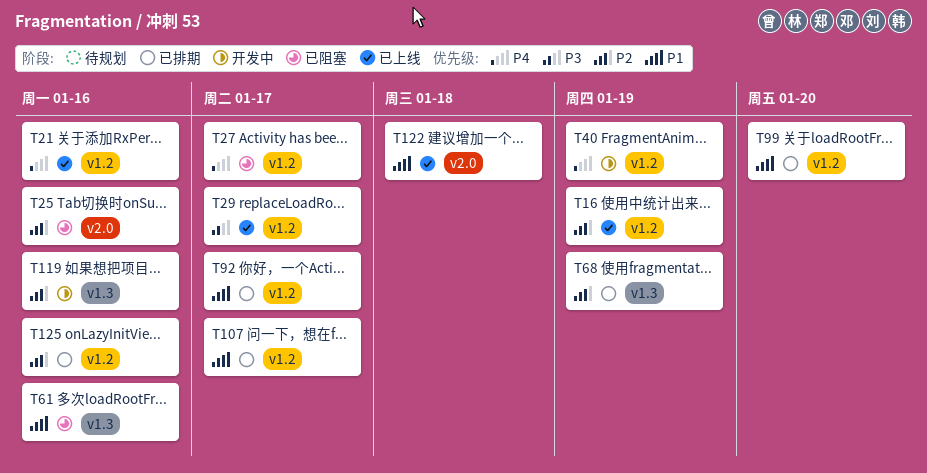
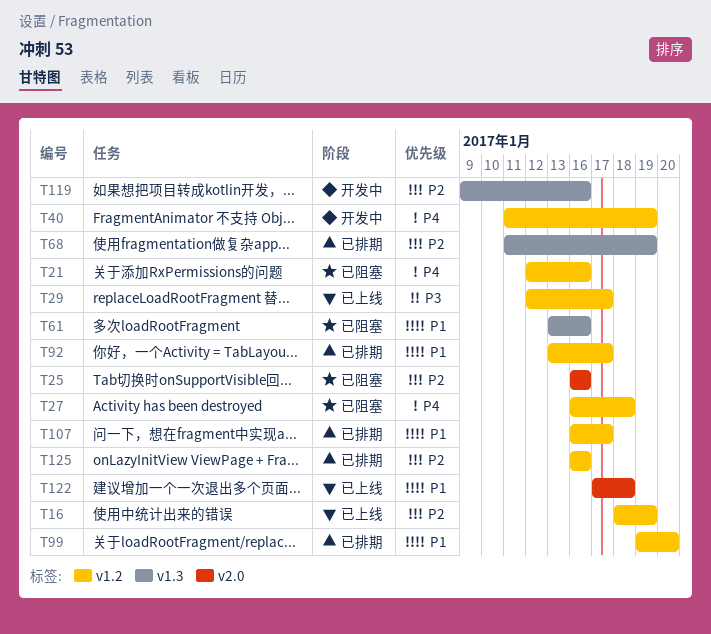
T21, status: 已上线 -> 已阻塞
T27, due: Jan 17 -> Jan 18

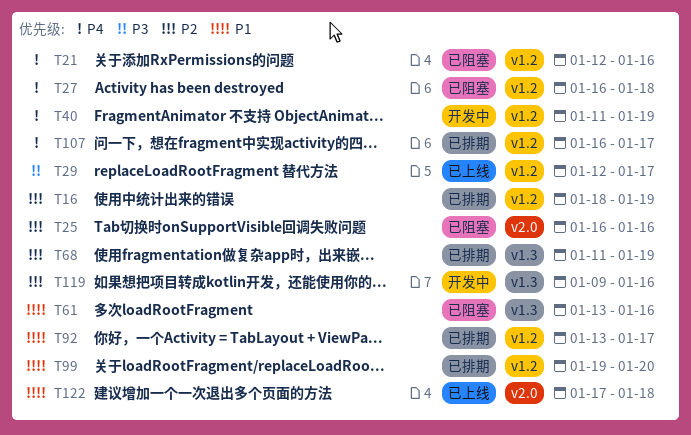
T16, status: 已上线 -> 已排期
T107, priority: P1 -> P4
T125: present -> none

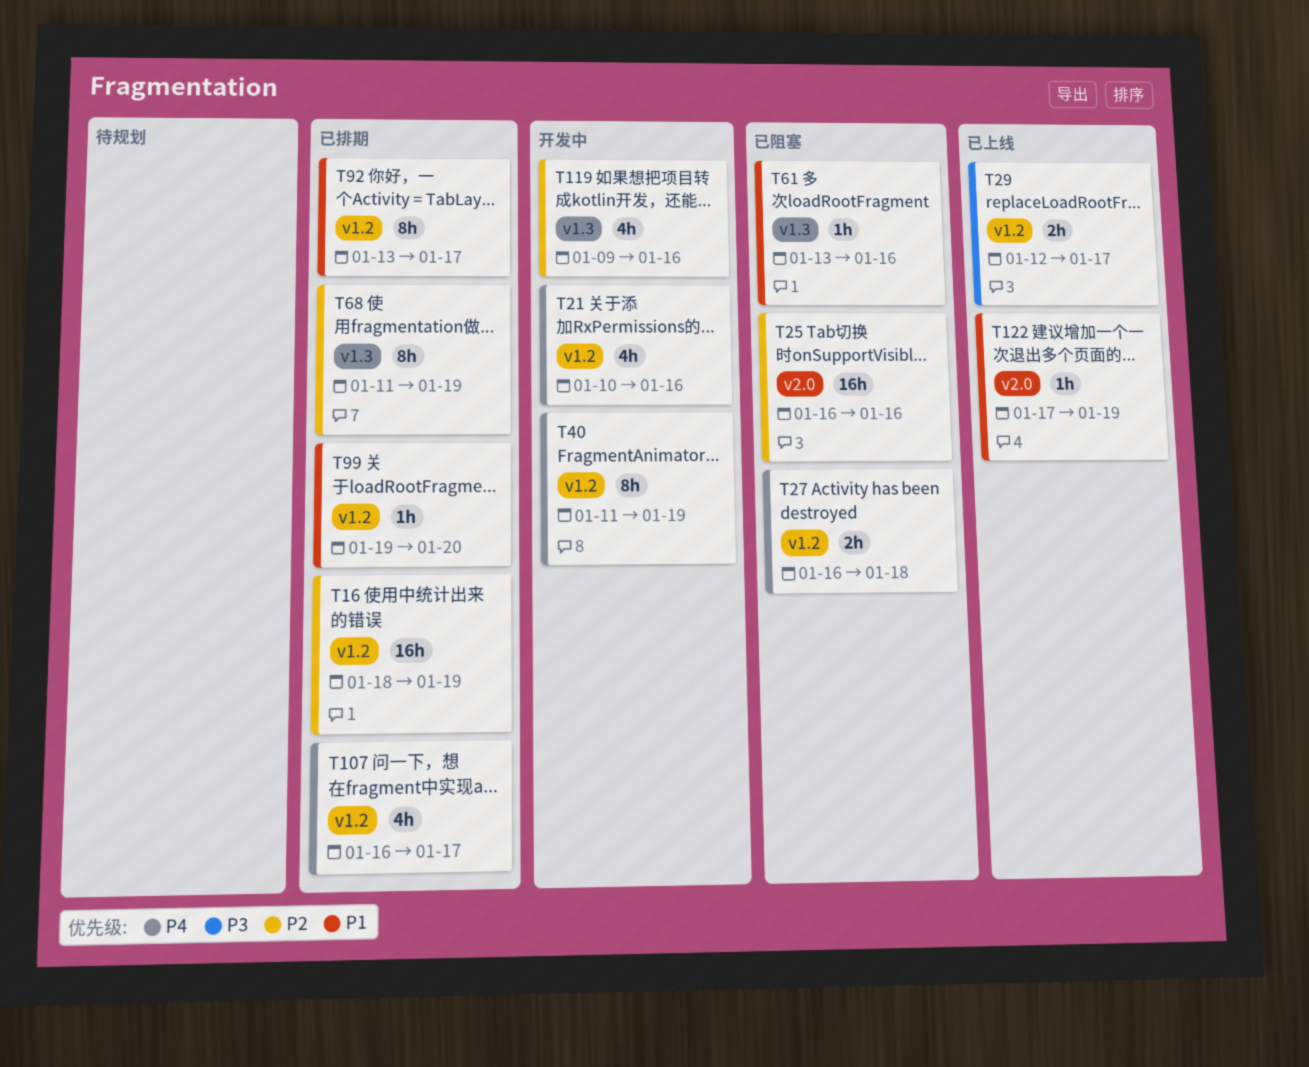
T21, status: 已阻塞 -> 开发中
T21, start: Jan 12 -> Jan 10
T122, due: Jan 18 -> Jan 19

